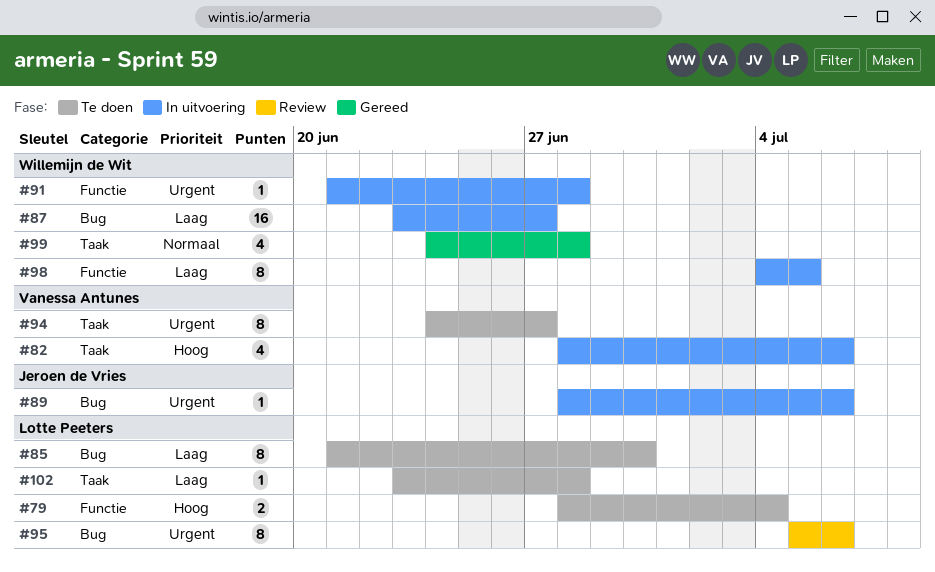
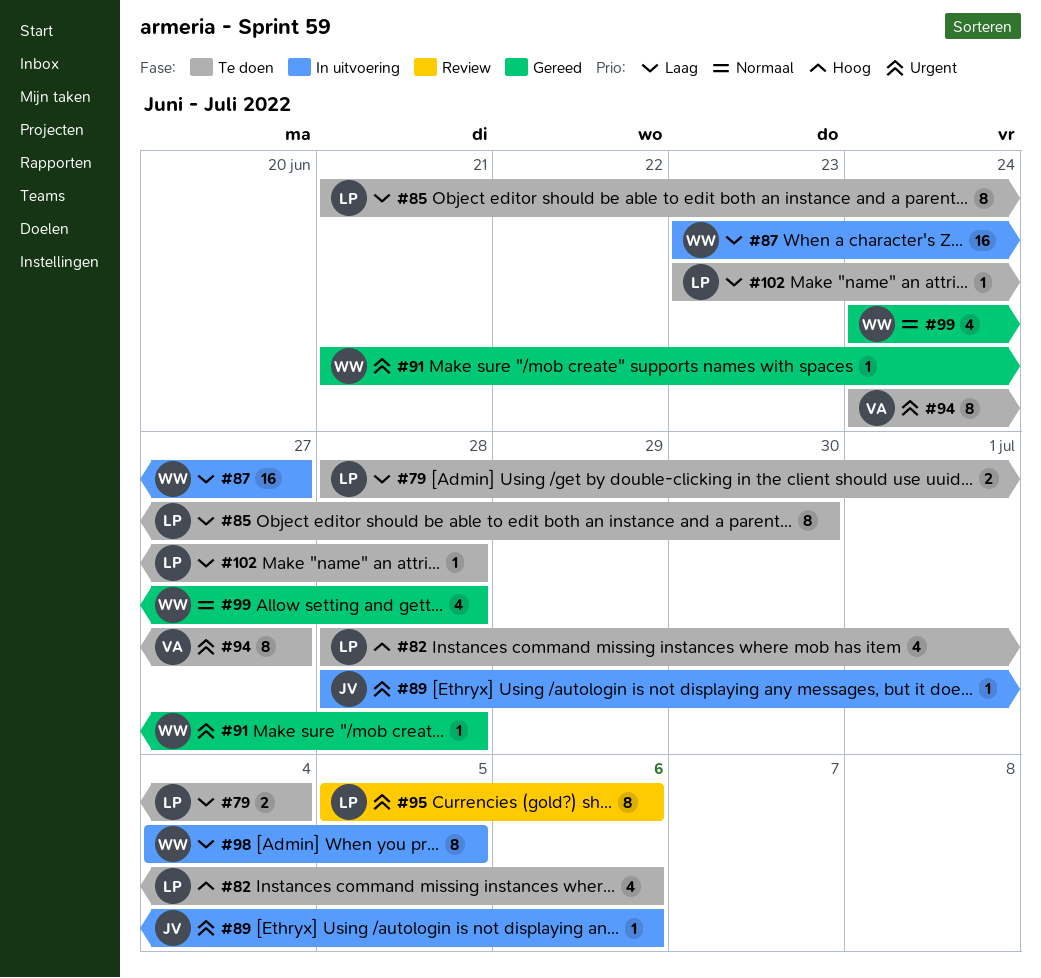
#79, priority: Hoog -> Laag
#82, status: In uitvoering -> Te doen
#82, owner: Vanessa Antunes -> Lotte Peeters
#91, status: In uitvoering -> Gereed

